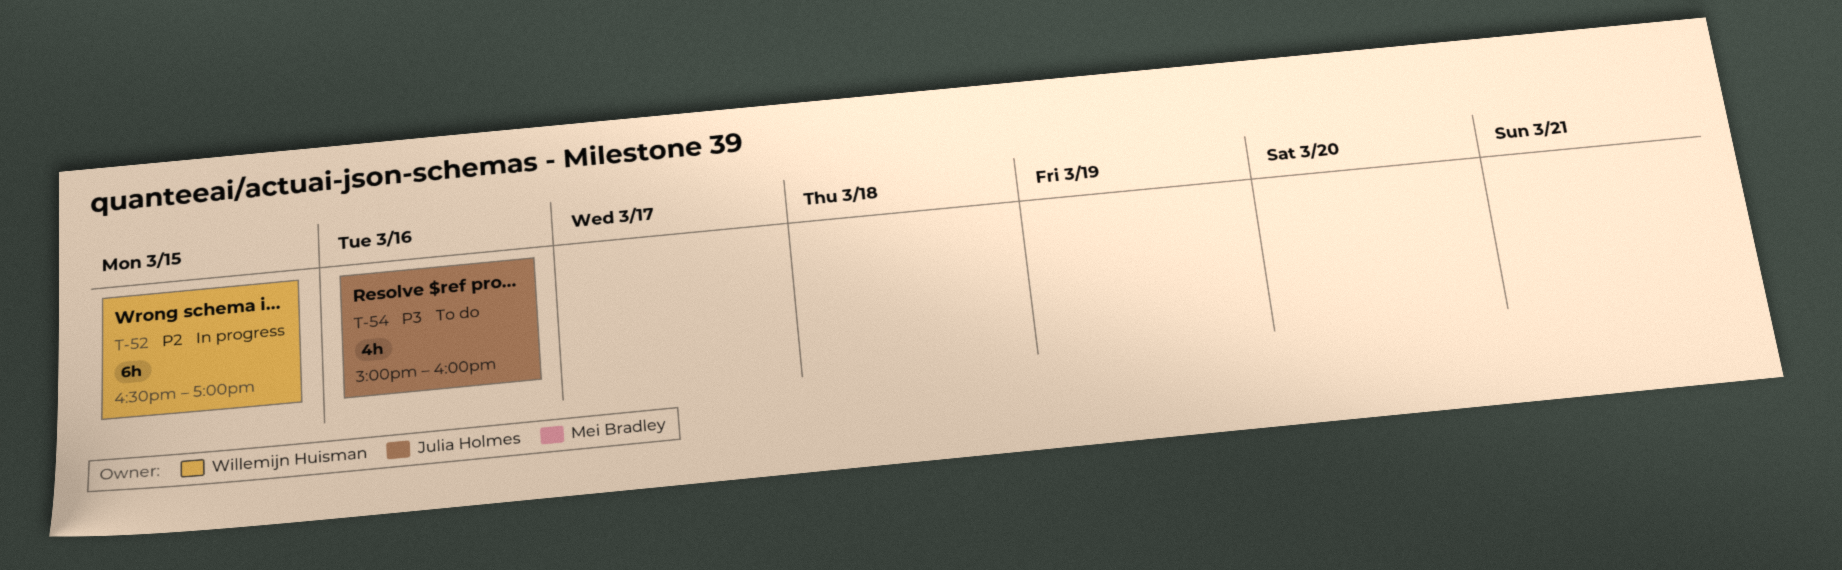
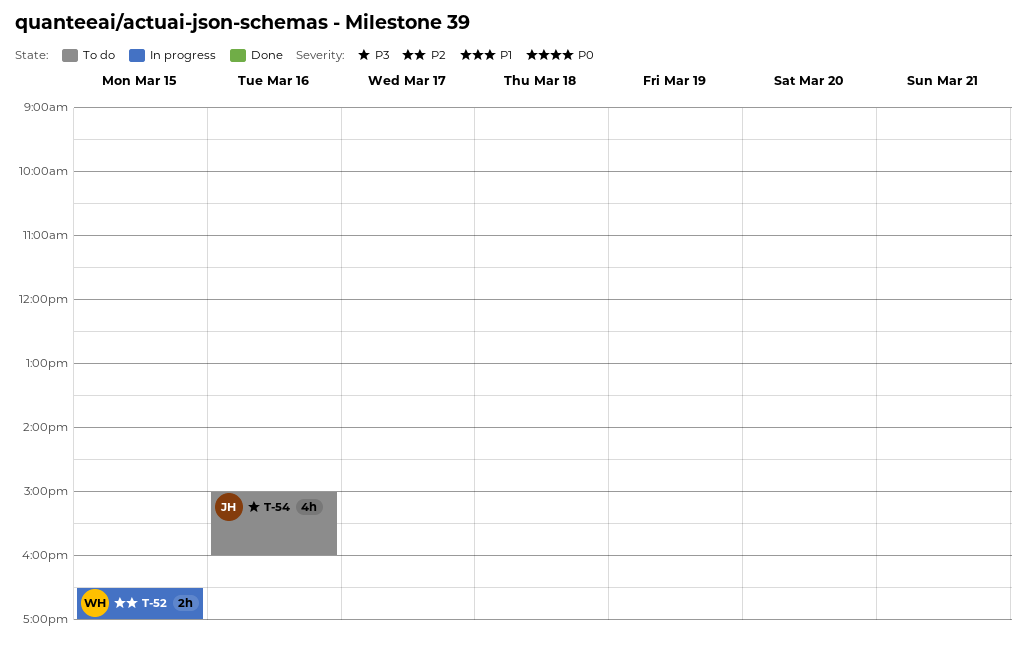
T-52, estimate: 6h -> 2h

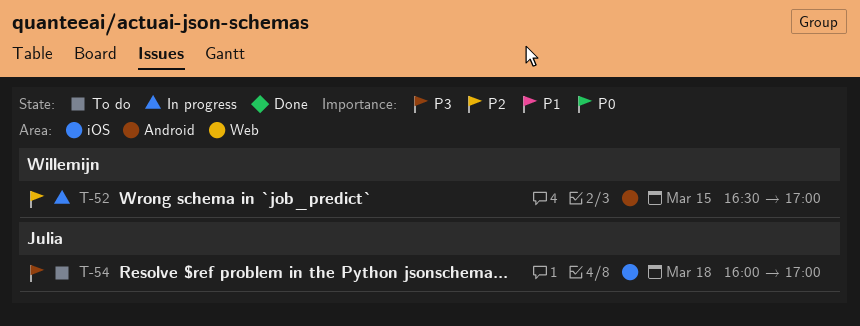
T-54, day: Mar 16 -> Mar 18
T-54, begins: 15:00 -> 16:00
T-54, ends: 16:00 -> 17:00

